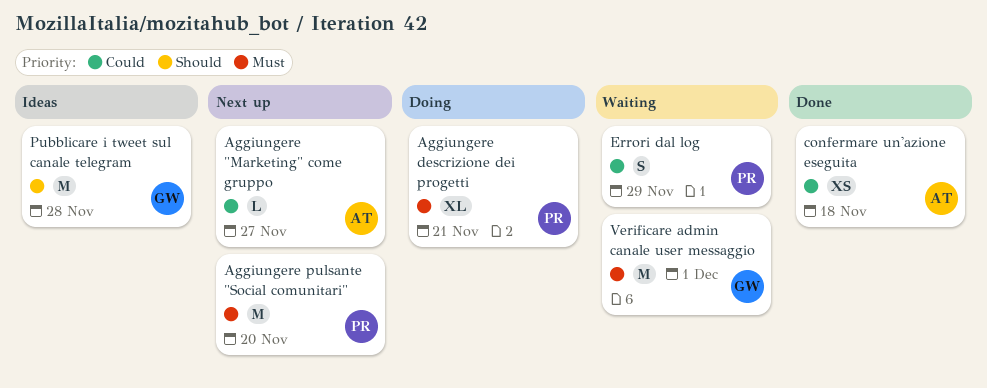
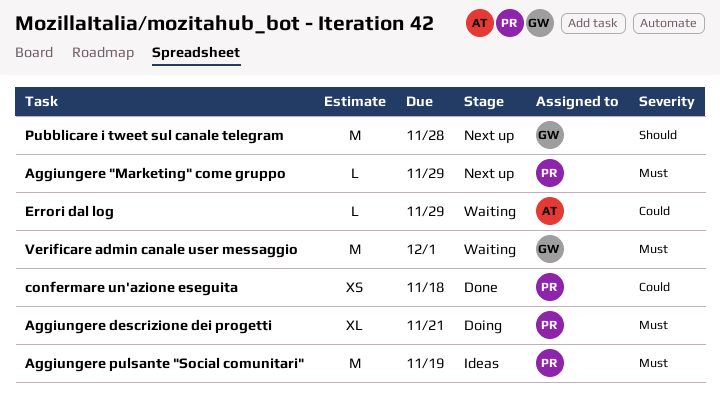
Aggiungere "Marketing" come gruppo, owner: AT -> PR
Aggiungere "Marketing" come gruppo, priority: Could -> Must
Aggiungere "Marketing" come gruppo, due: Nov 27 -> Nov 29
Aggiungere pulsante "Social comunitari", status: Next up -> Ideas
Aggiungere pulsante "Social comunitari", due: Nov 20 -> Nov 19
confermare un'azione eseguita, owner: AT -> PR
Errori dal log, owner: PR -> AT
Errori dal log, estimate: S -> L
Pubblicare i tweet sul canale telegram, status: Ideas -> Next up

